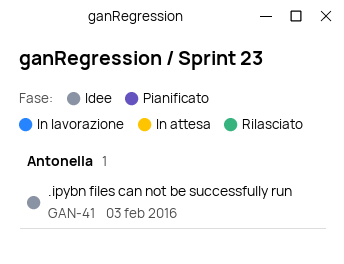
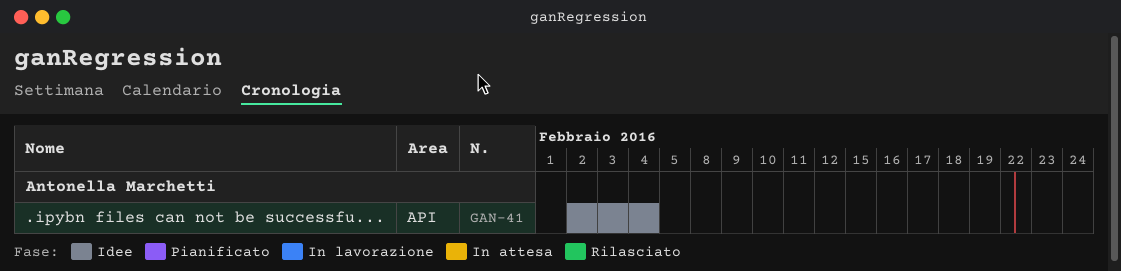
GAN-41, due: Feb 3 -> Feb 4

